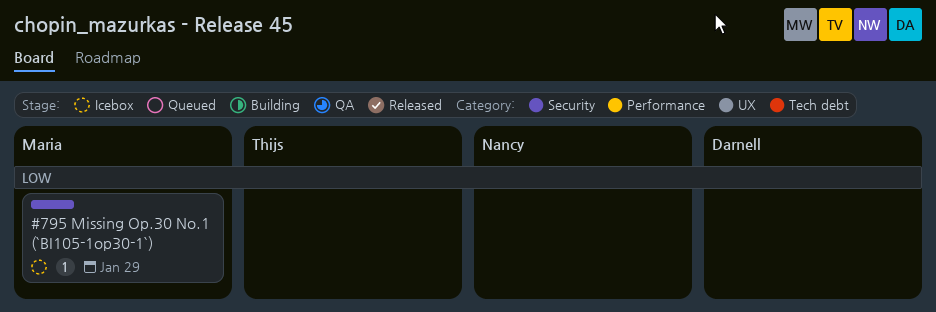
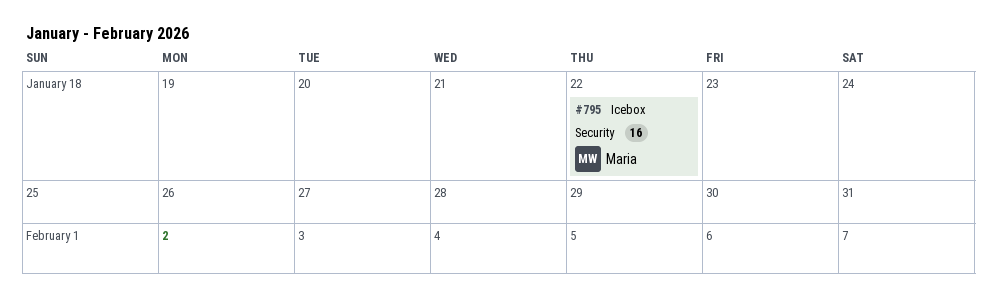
#795, estimate: 1 -> 16
#795, due: Jan 29 -> Jan 22

